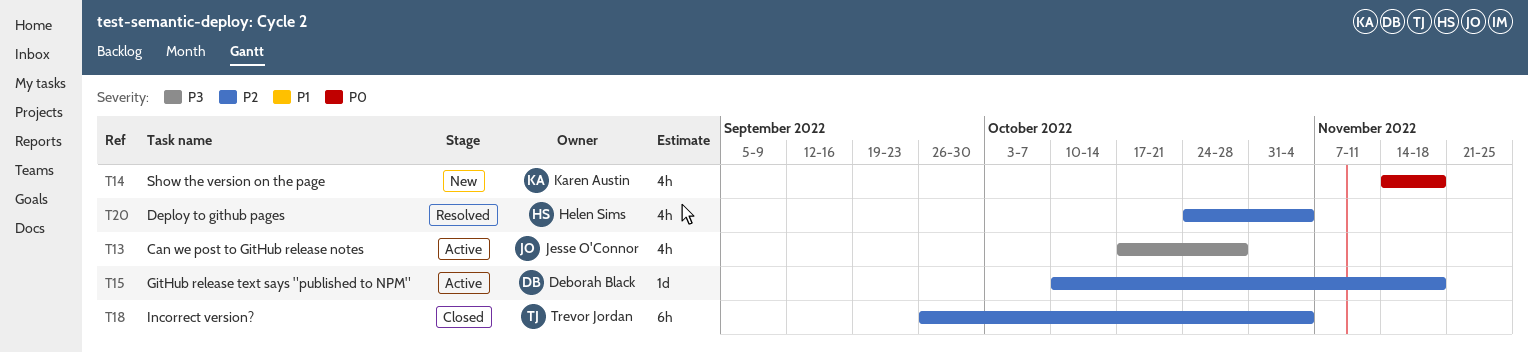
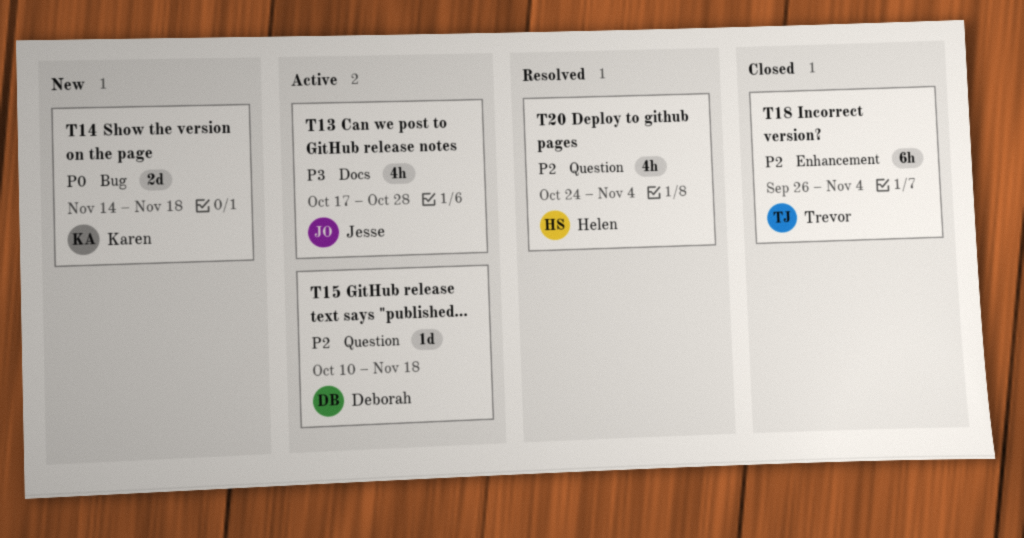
T14, estimate: 4h -> 2d

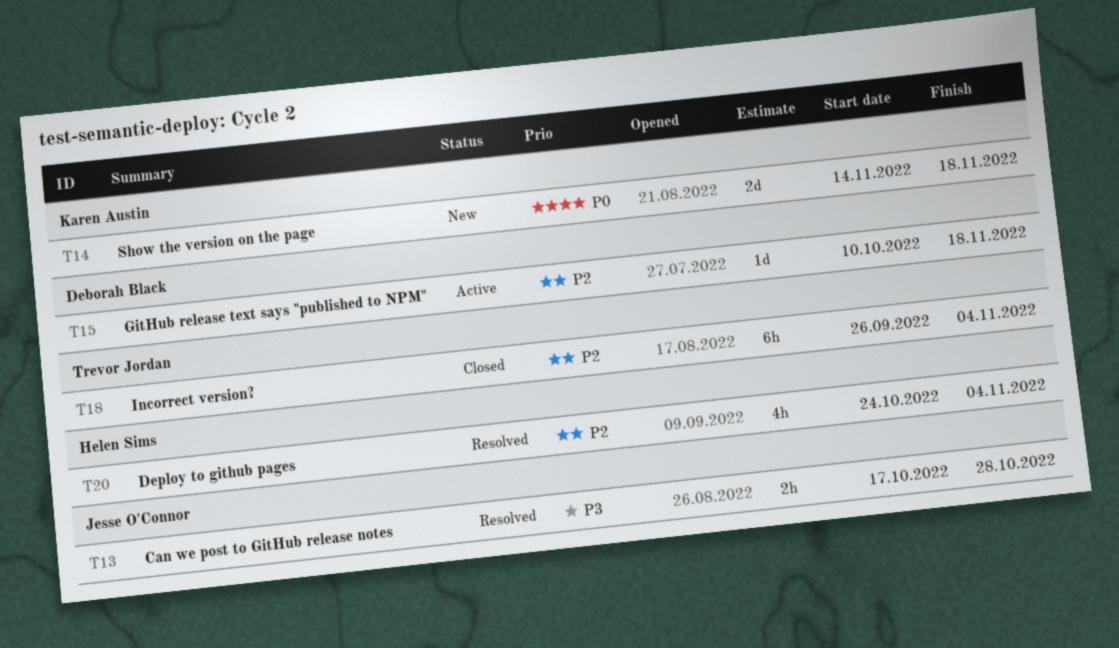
T13, status: Active -> Resolved
T13, estimate: 4h -> 2h

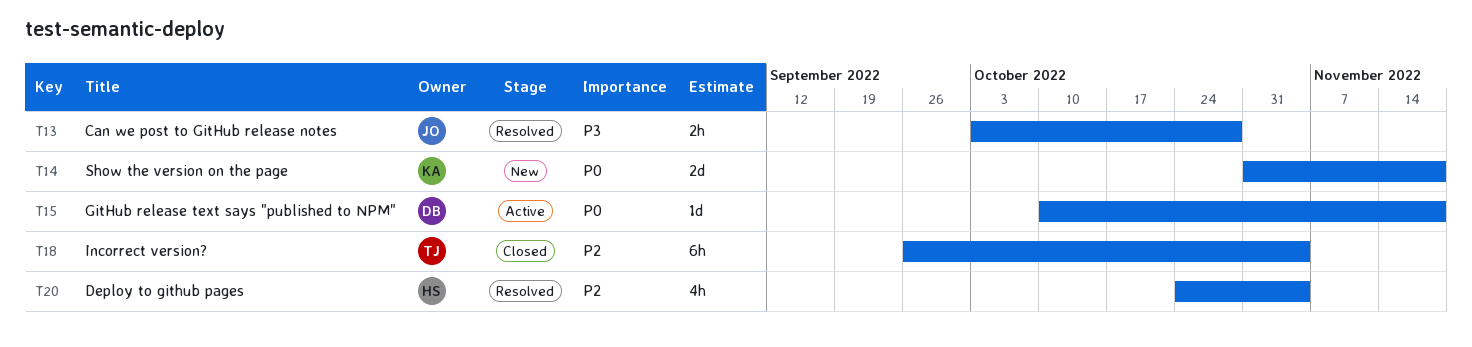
T13, start: Oct 17 -> Oct 3
T14, start: Nov 14 -> Oct 31
T15, priority: P2 -> P0

